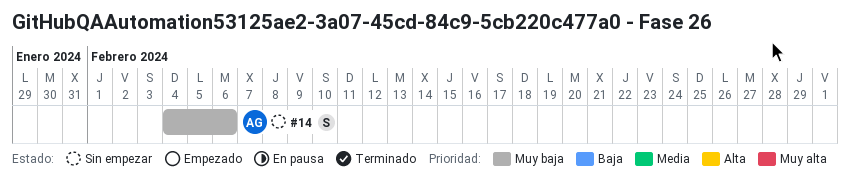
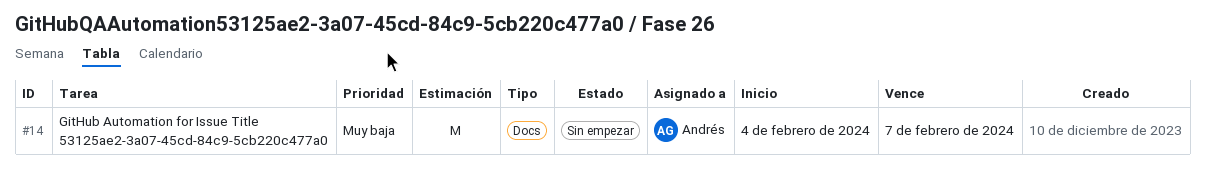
#14, estimate: S -> M
#14, due: Feb 6 -> Feb 7

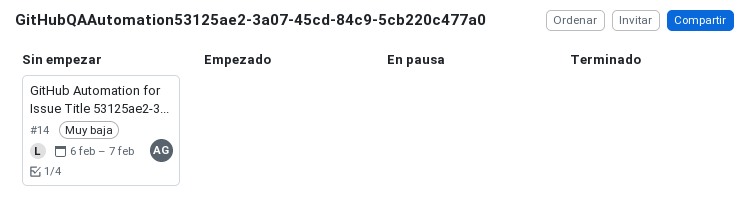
#14, estimate: M -> L
#14, start: Feb 4 -> Feb 6

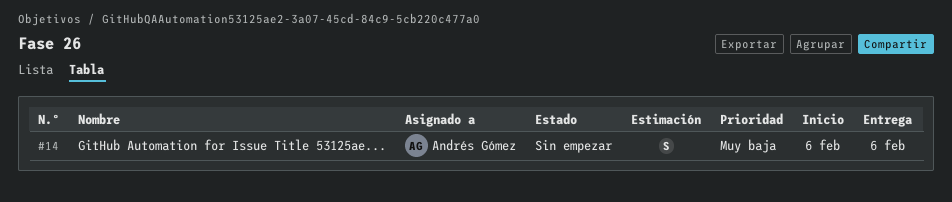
#14, estimate: L -> S
#14, due: Feb 7 -> Feb 6

